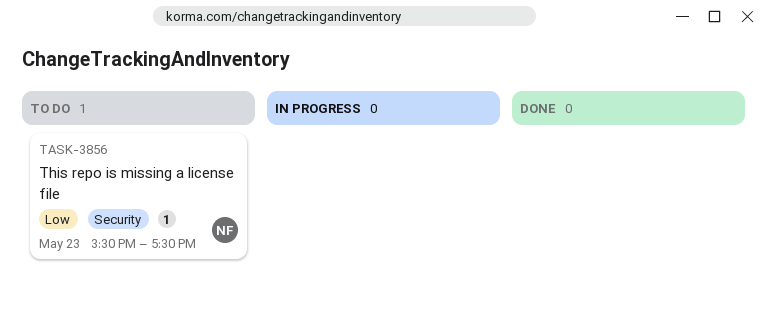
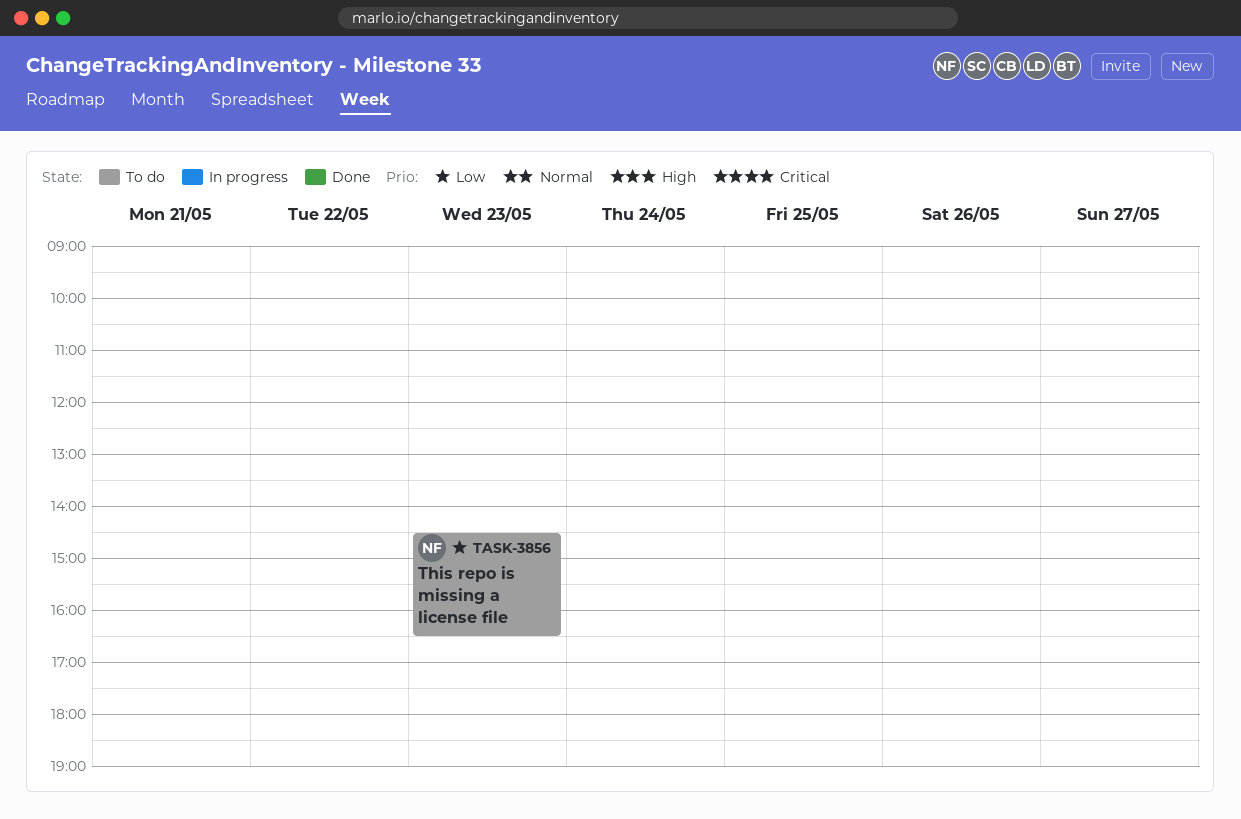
TASK-3856, begins: 15:30 -> 14:30
TASK-3856, ends: 17:30 -> 16:30

